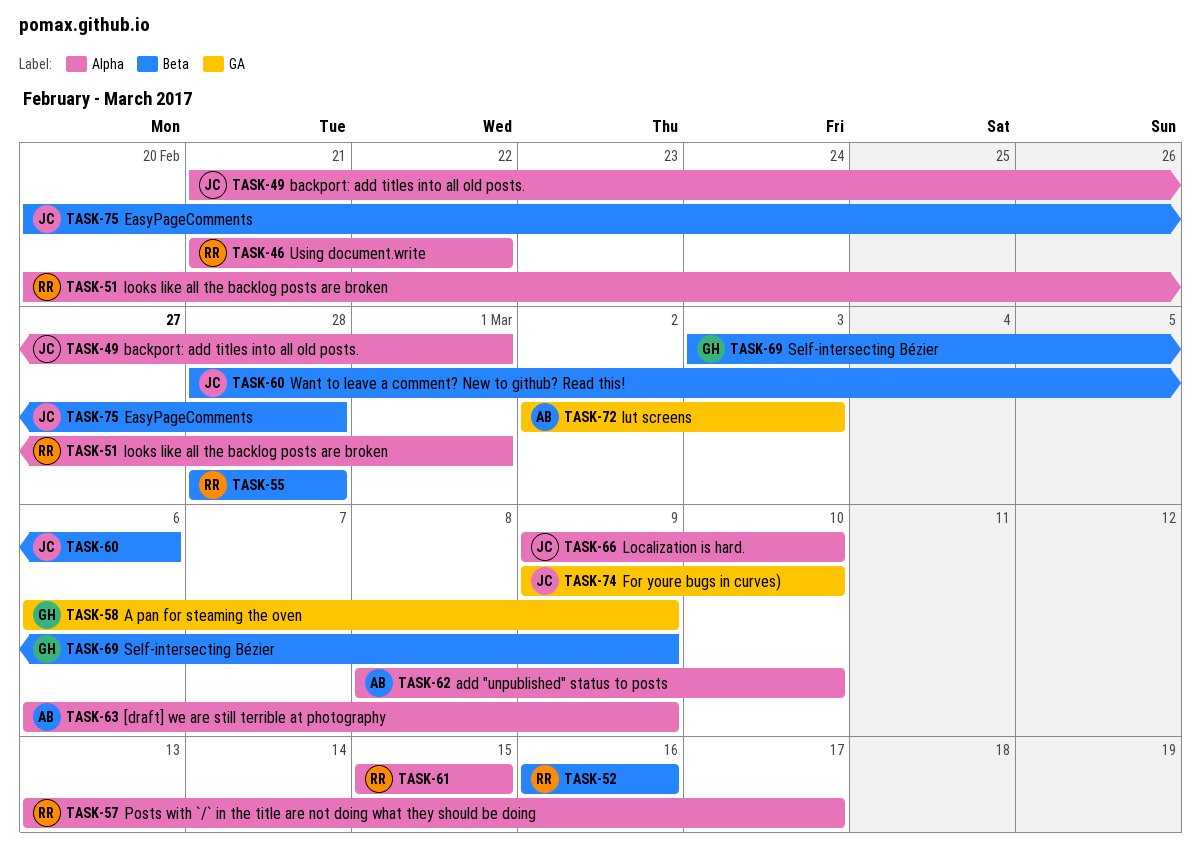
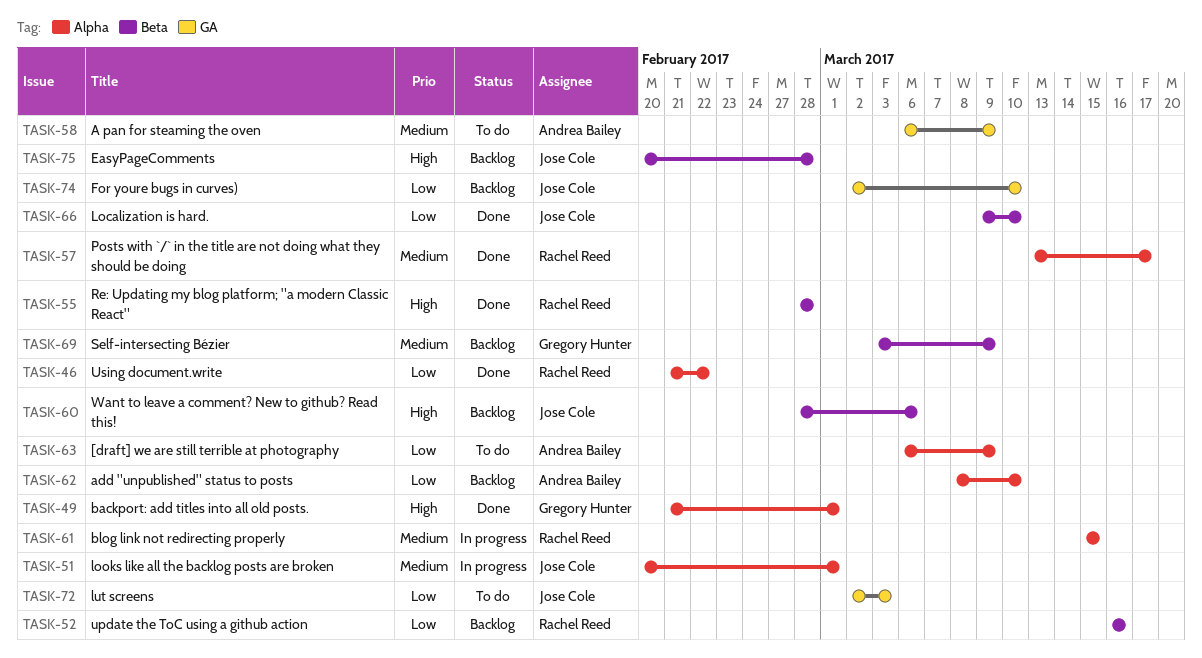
TASK-49, owner: Jose Cole -> Gregory Hunter
TASK-51, owner: Rachel Reed -> Jose Cole
TASK-58, owner: Gregory Hunter -> Andrea Bailey
TASK-66, label: Alpha -> Beta
TASK-72, owner: Andrea Bailey -> Jose Cole
TASK-74, start: Mar 9 -> Mar 2

